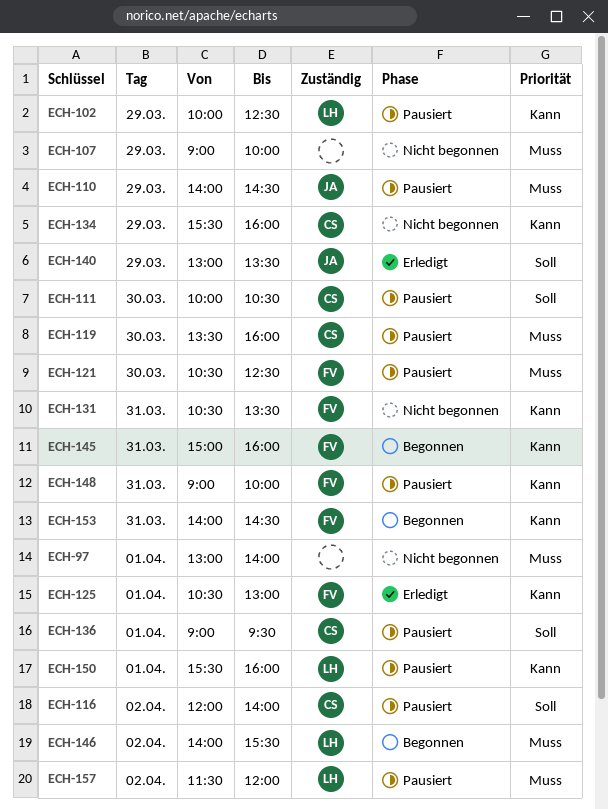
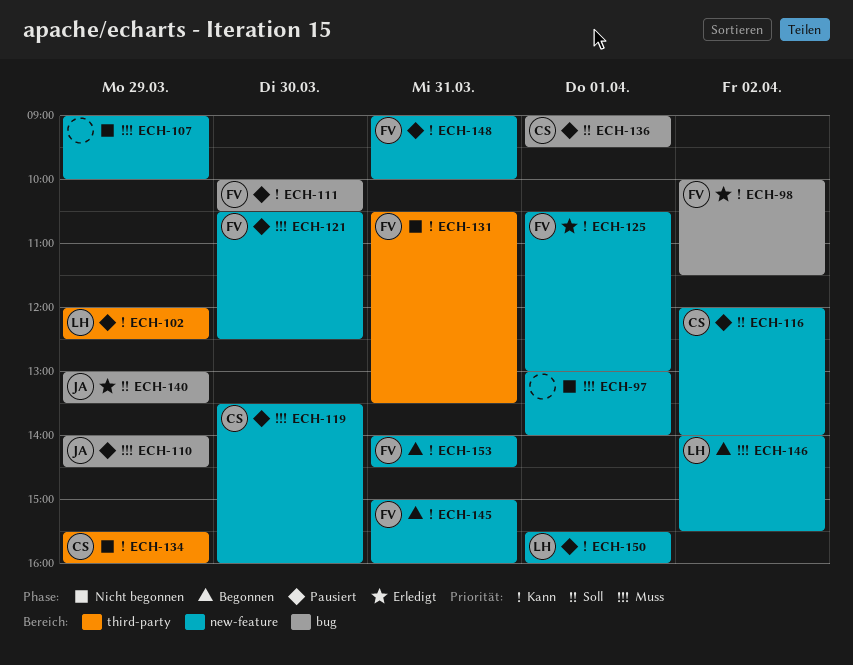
ECH-98: none -> present
ECH-102, begins: 10:00 -> 12:00
ECH-111, owner: CS -> FV
ECH-111, priority: Soll -> Kann
ECH-157: present -> none

